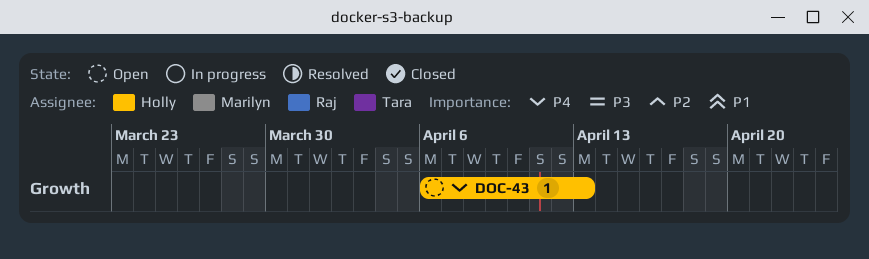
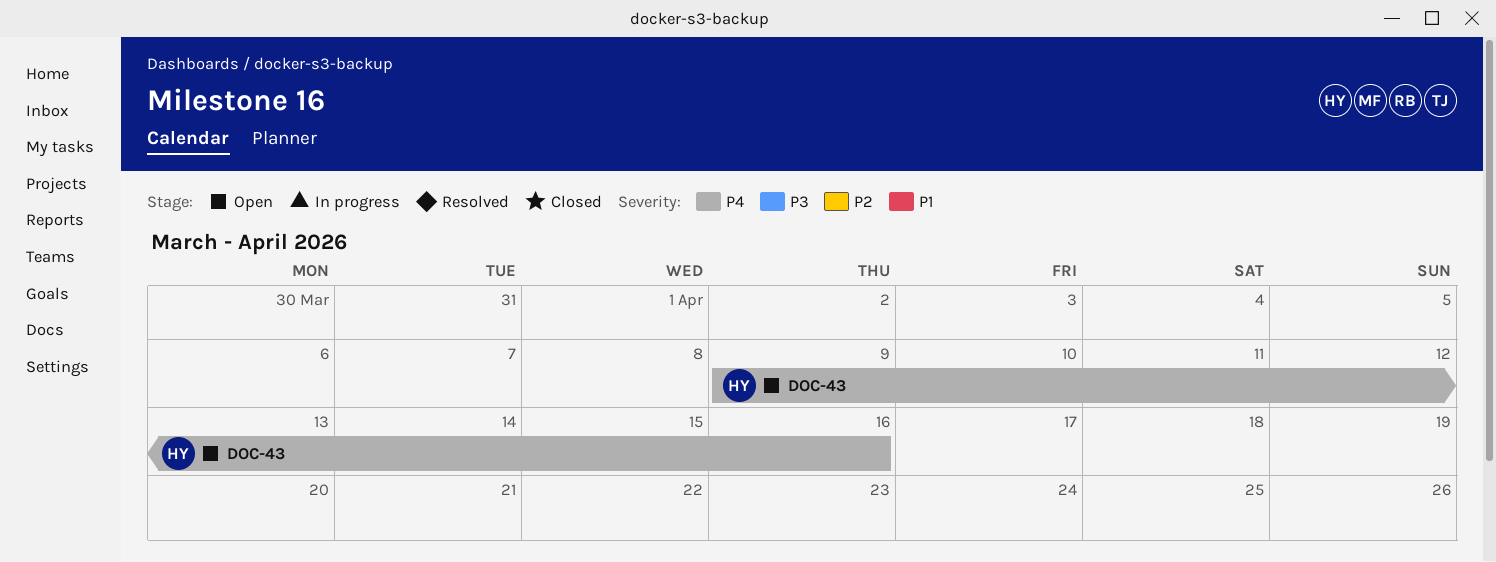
DOC-43, start: Apr 6 -> Apr 9
DOC-43, due: Apr 13 -> Apr 16

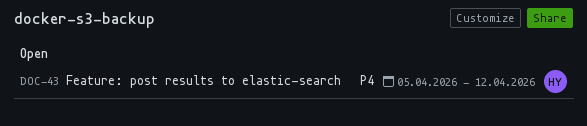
DOC-43, start: Apr 9 -> Apr 5
DOC-43, due: Apr 16 -> Apr 12

